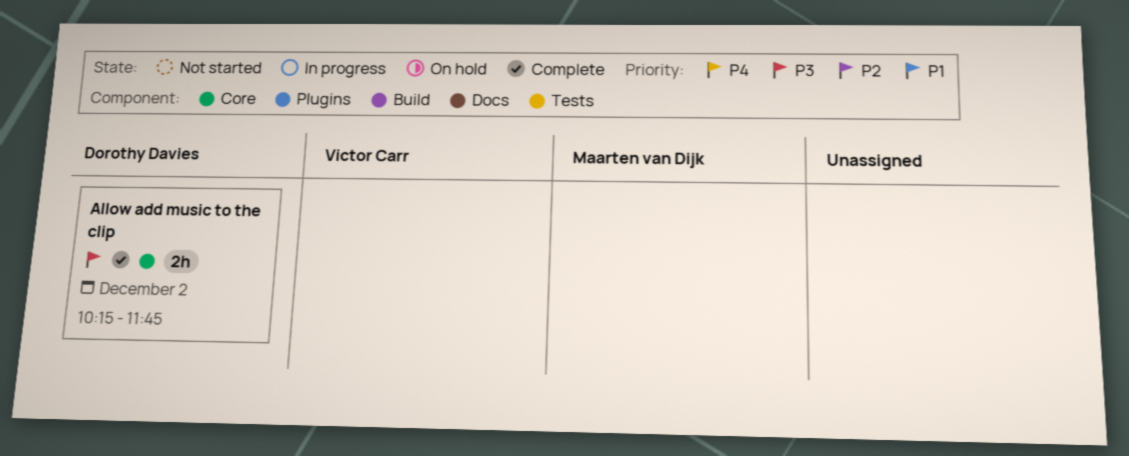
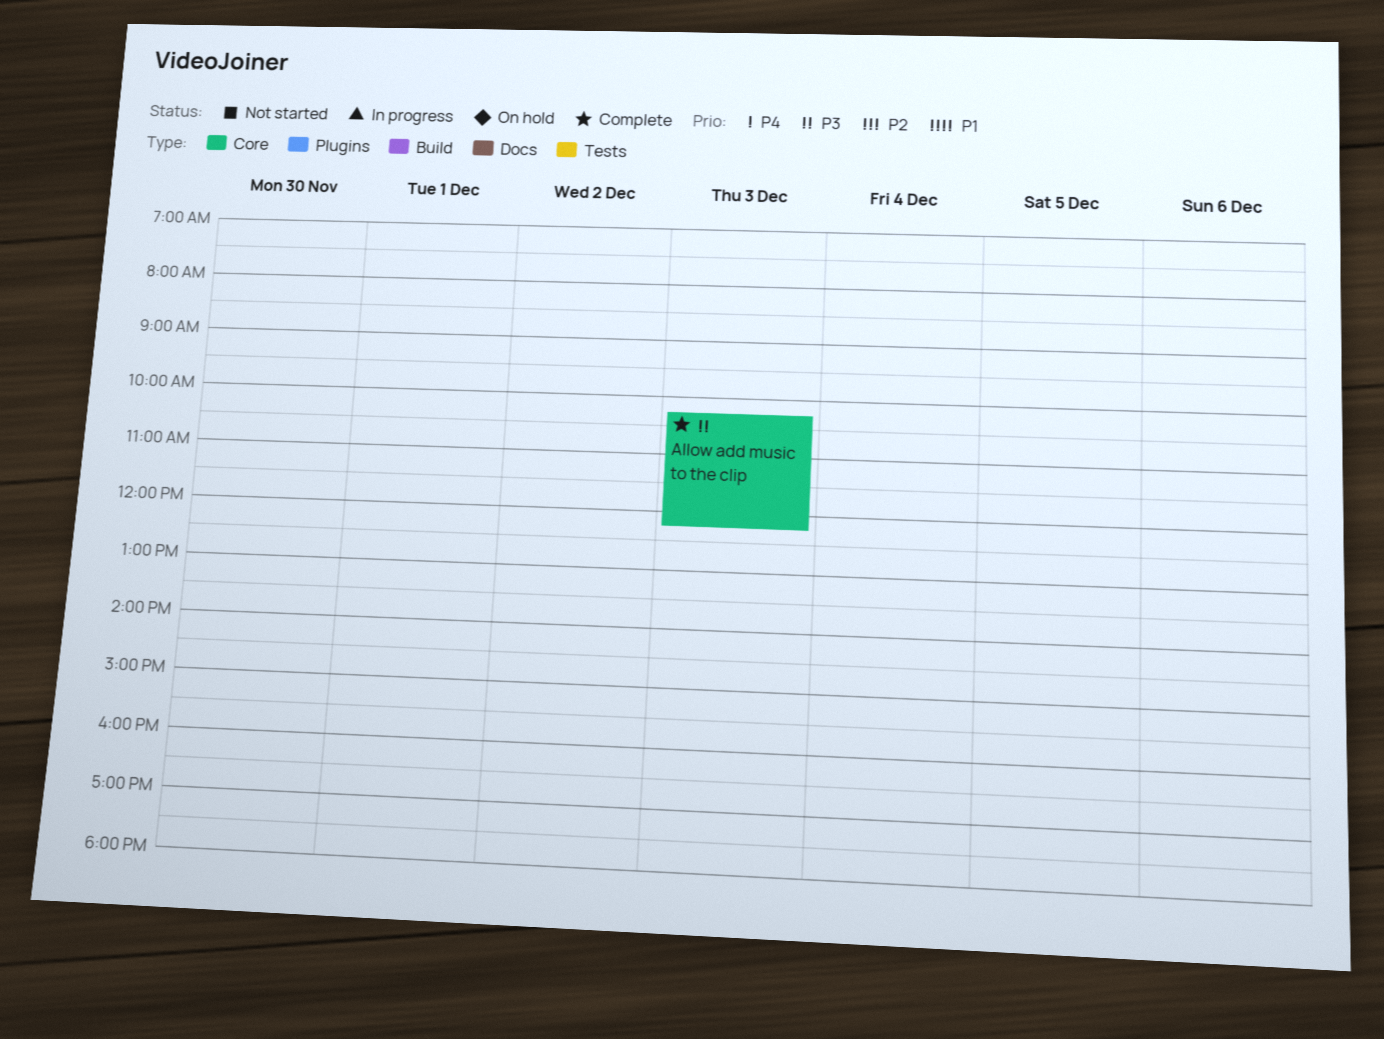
Allow add music to the clip, day: Dec 2 -> Dec 3
Allow add music to the clip, ends: 11:45 -> 12:15

